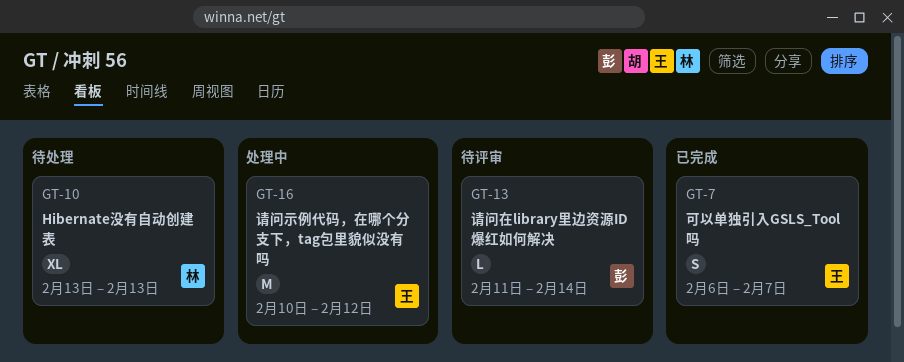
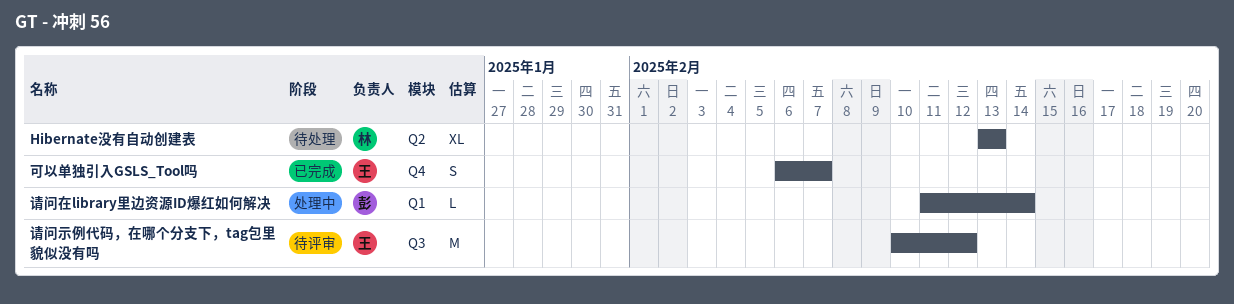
请问在library里边资源ID爆红如何解决, status: 待评审 -> 处理中
请问示例代码，在哪个分支下，tag包里貌似没有吗, status: 处理中 -> 待评审

